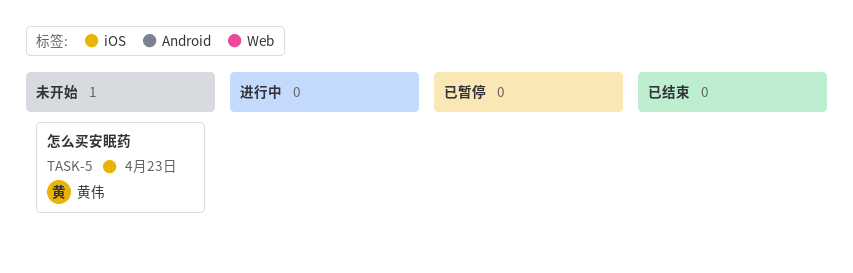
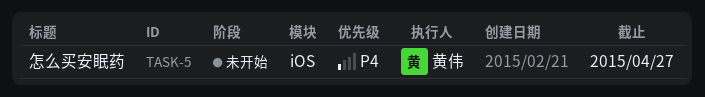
TASK-5, due: Apr 23 -> Apr 27

